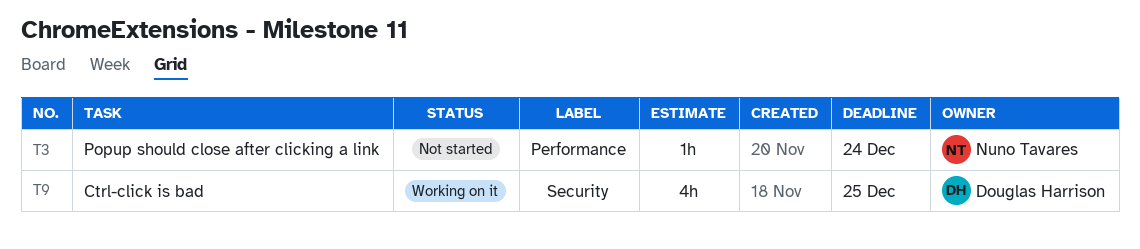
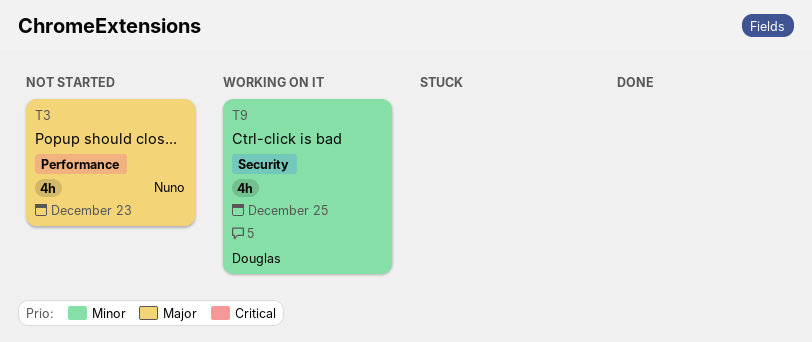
T3, estimate: 1h -> 4h
T3, due: Dec 24 -> Dec 23

